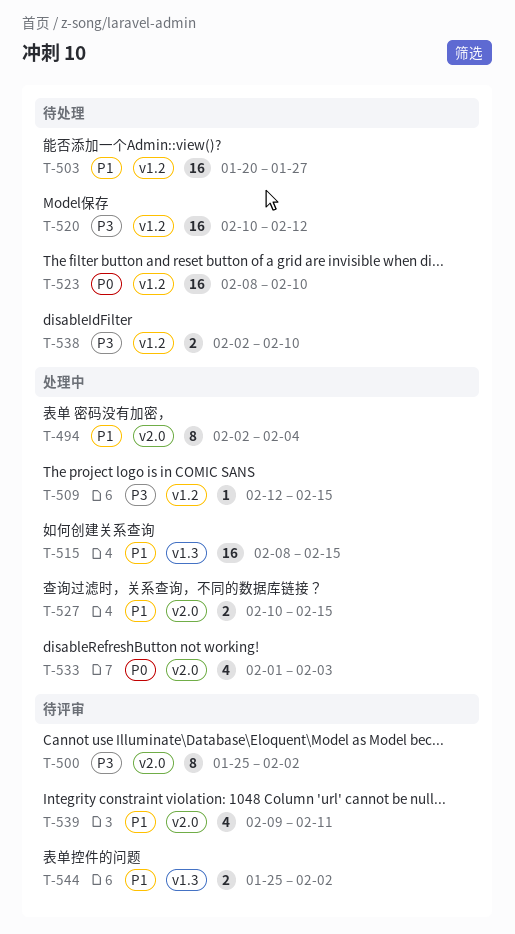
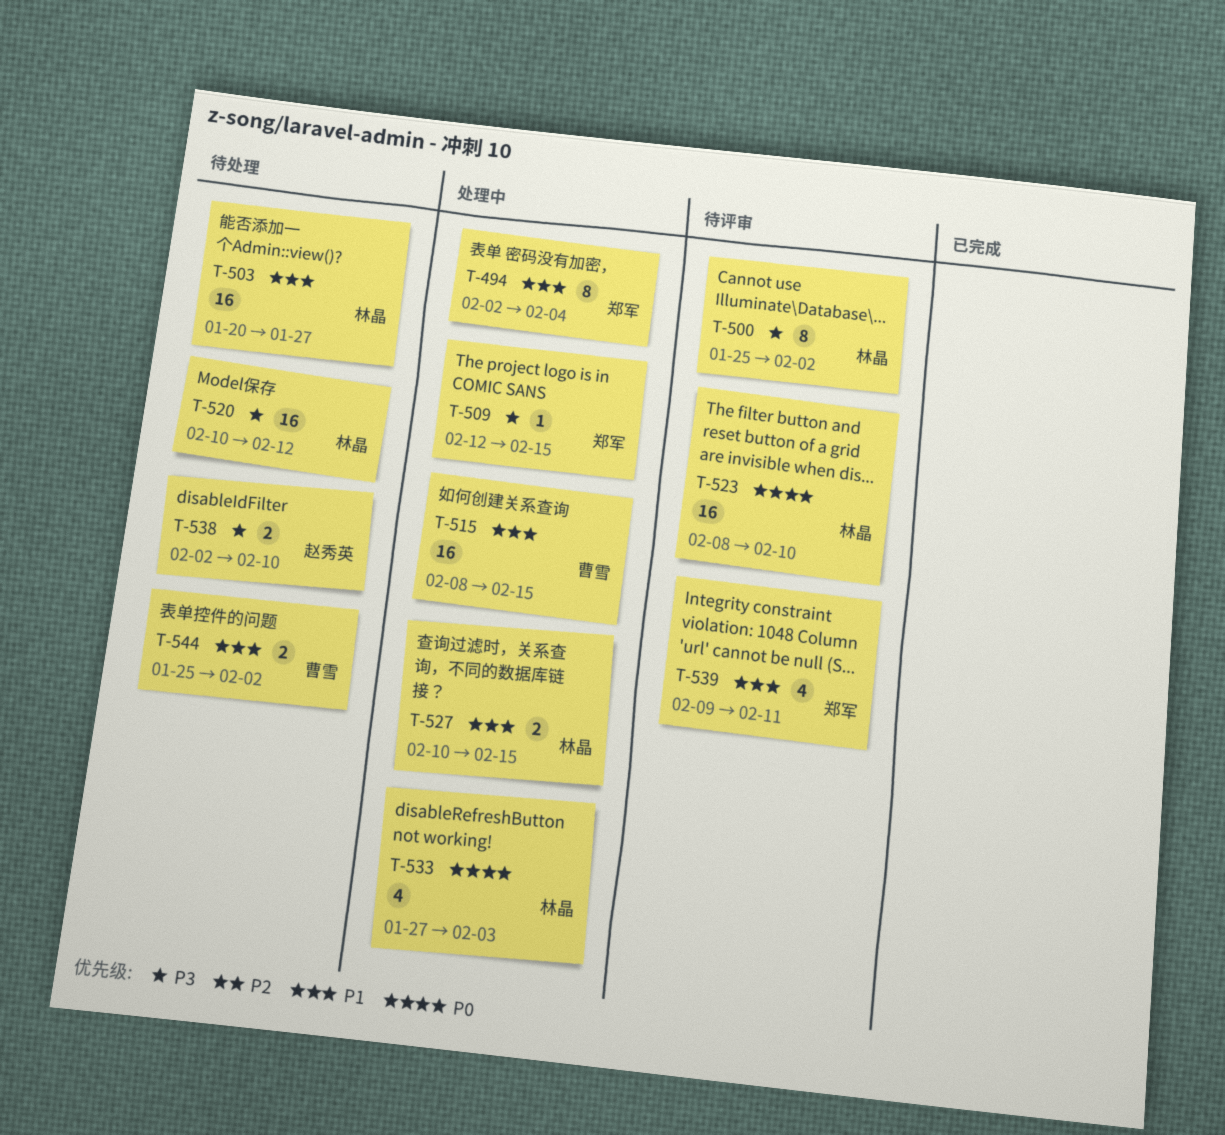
T-523, status: 待处理 -> 待评审
T-533, start: Feb 1 -> Jan 27
T-544, status: 待评审 -> 待处理

